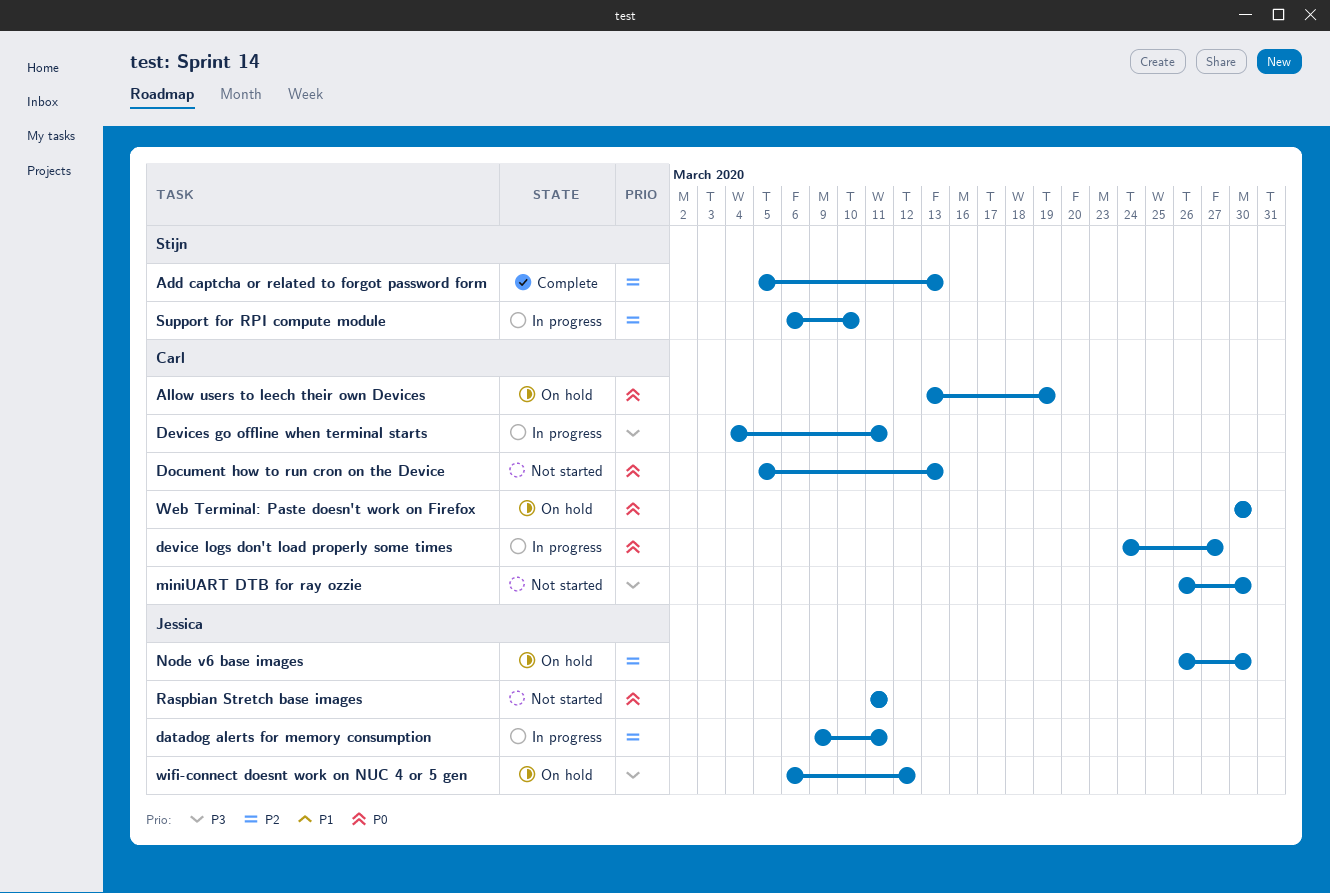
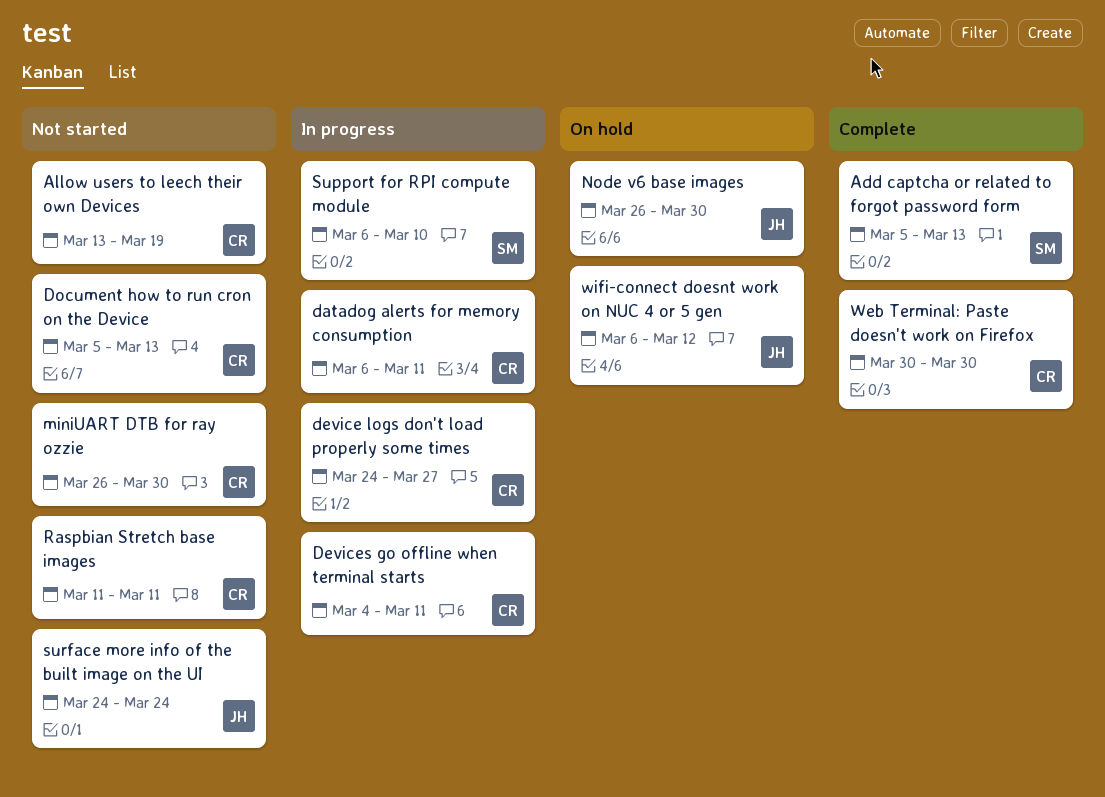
Allow users to leech their own Devices, status: On hold -> Not started
datadog alerts for memory consumption, owner: Jessica -> Carl
datadog alerts for memory consumption, start: Mar 9 -> Mar 6
Raspbian Stretch base images, owner: Jessica -> Carl
surface more info of the built image on the UI: none -> present
Web Terminal: Paste doesn't work on Firefox, status: On hold -> Complete

